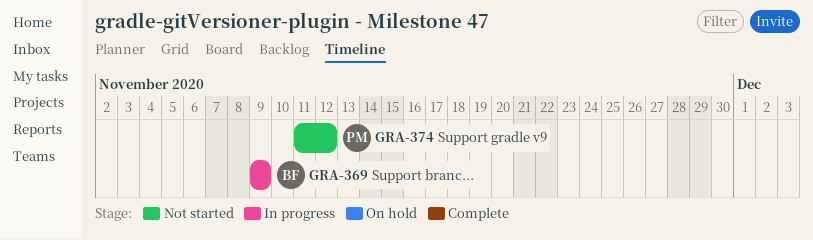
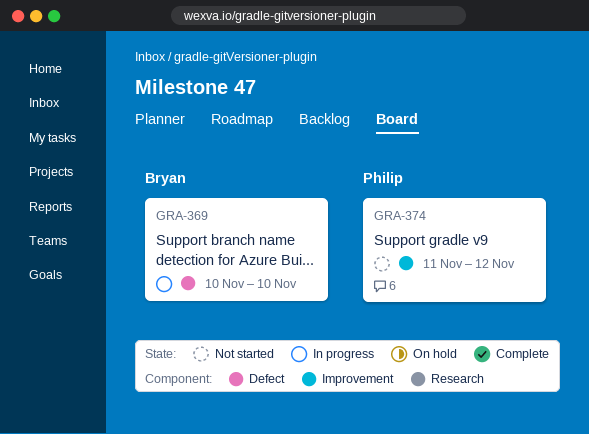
GRA-369, start: Nov 9 -> Nov 10
GRA-369, due: Nov 9 -> Nov 10

